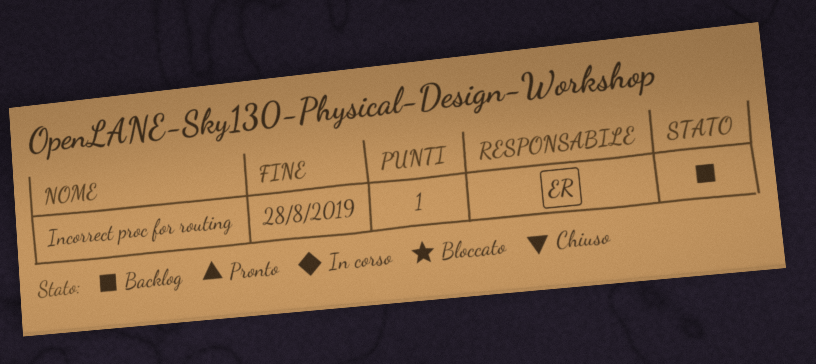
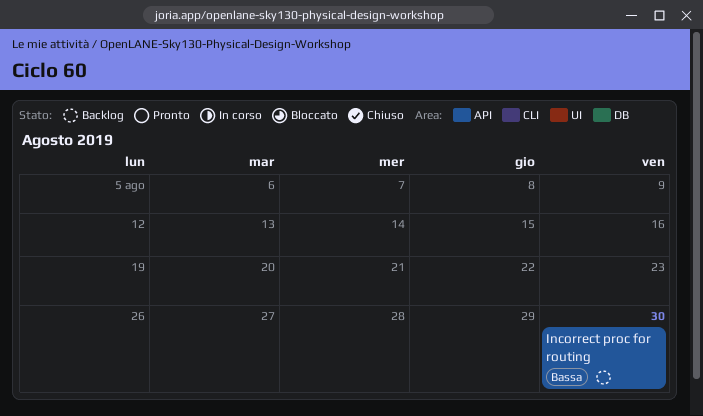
Incorrect proc for routing, due: Aug 28 -> Aug 30

